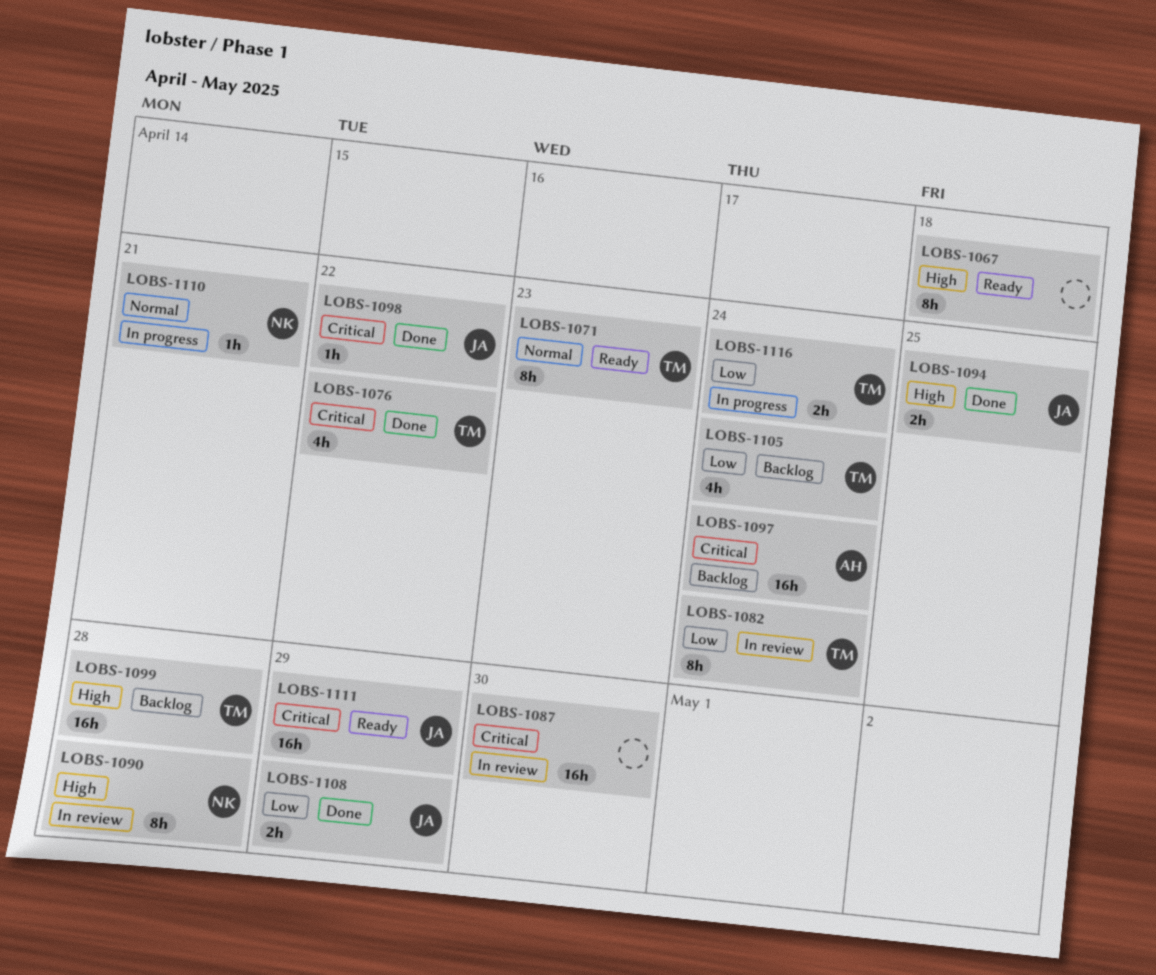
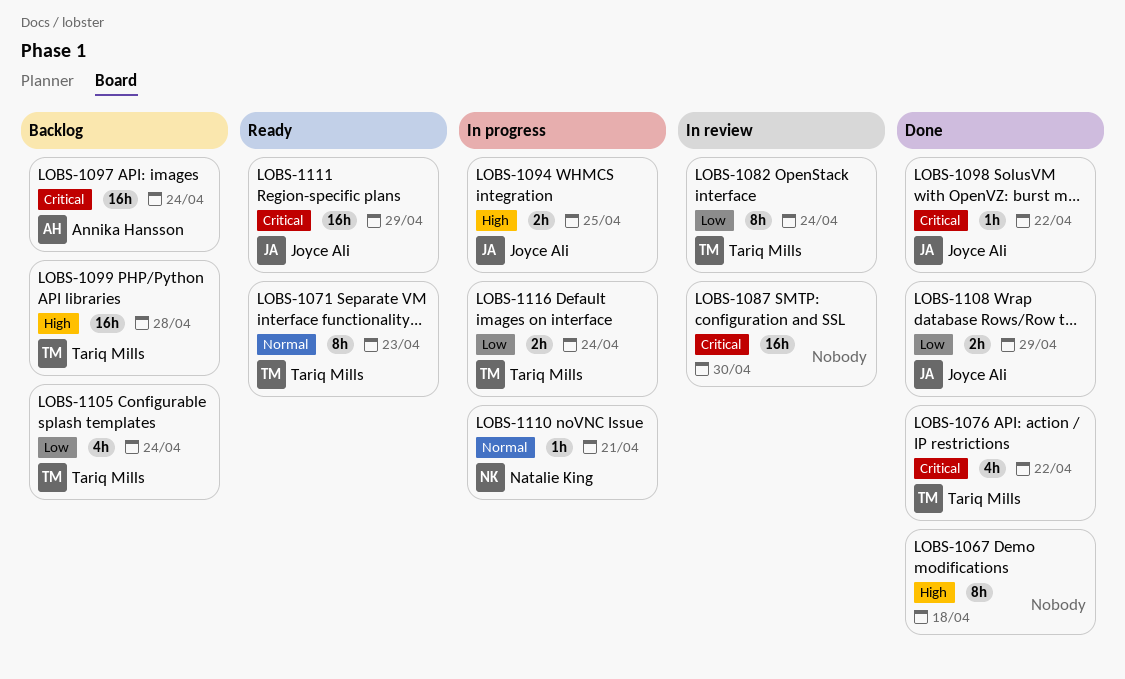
LOBS-1067, status: Ready -> Done
LOBS-1090: present -> none
LOBS-1094, status: Done -> In progress

